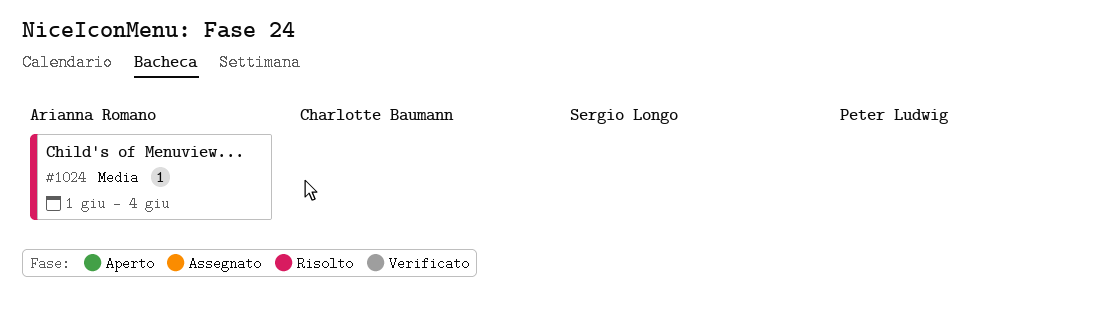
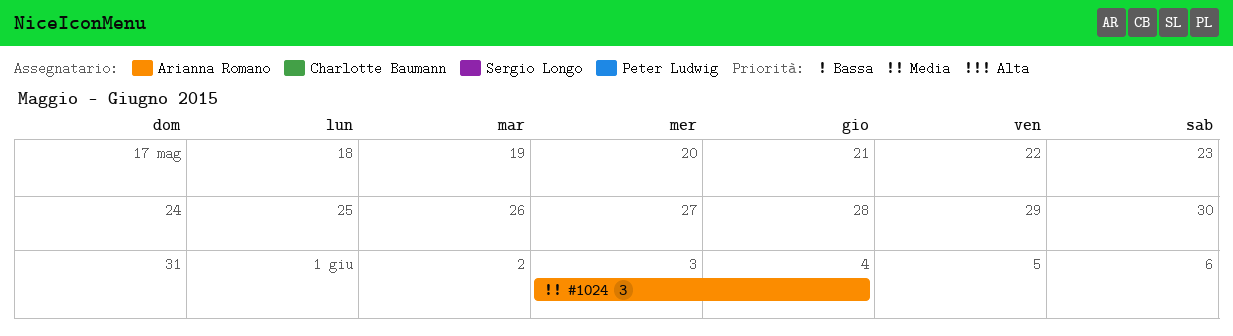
#1024, estimate: 1 -> 3
#1024, start: Jun 1 -> Jun 3

